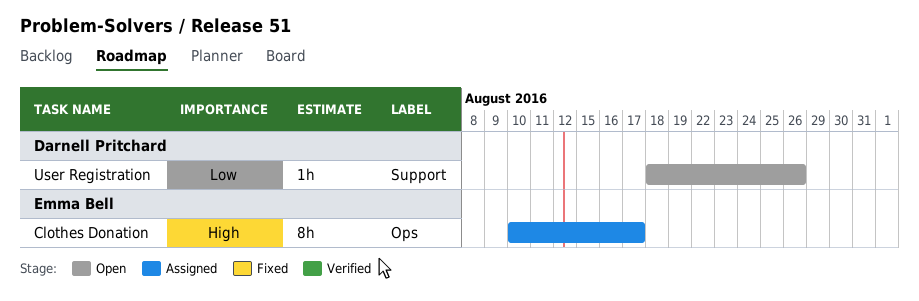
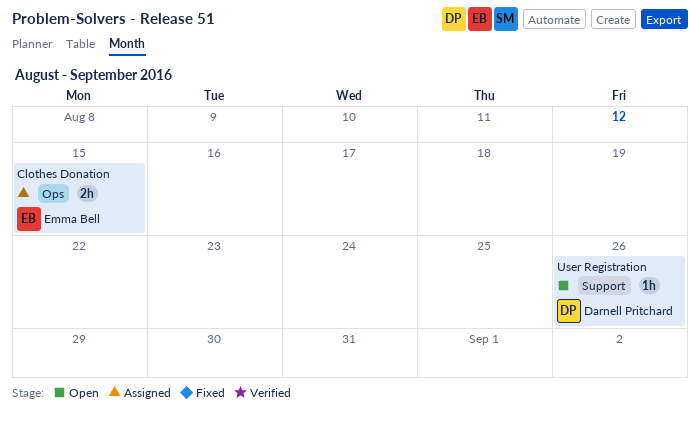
Clothes Donation, estimate: 8h -> 2h
Clothes Donation, due: Aug 17 -> Aug 15

